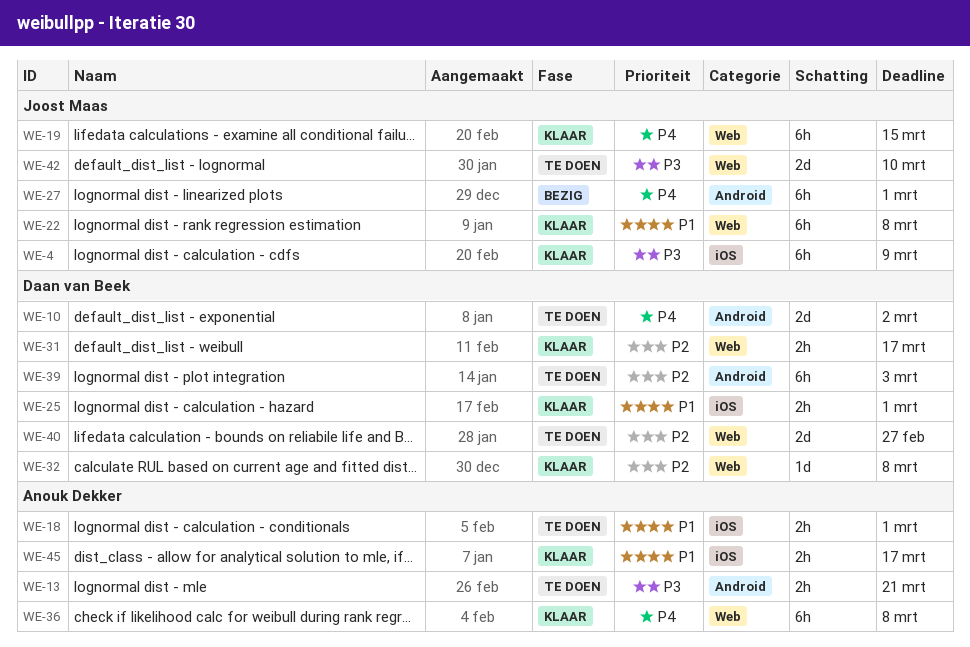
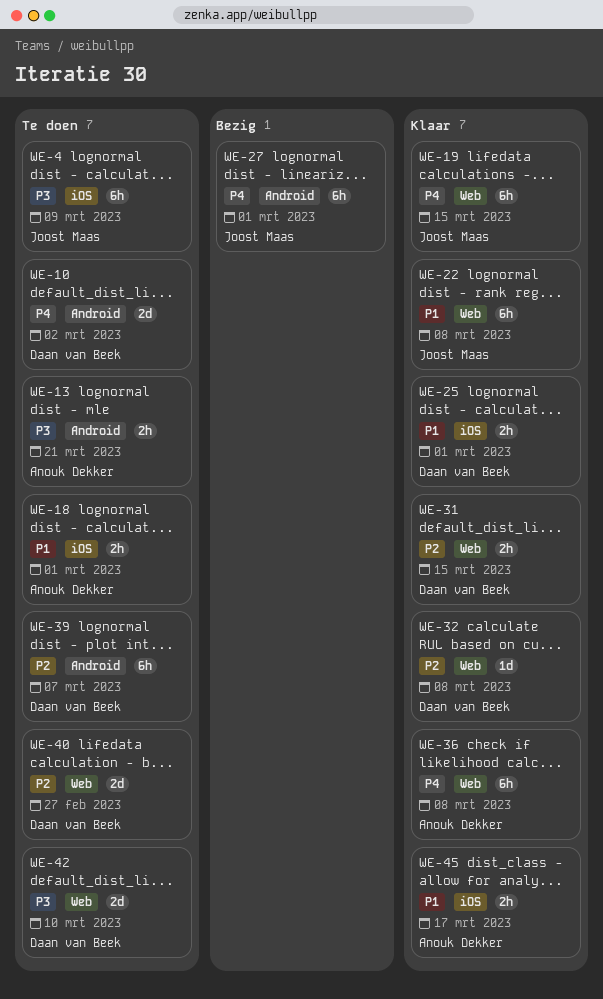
WE-4, status: Klaar -> Te doen
WE-31, due: Mar 17 -> Mar 15
WE-39, due: Mar 3 -> Mar 7
WE-42, owner: Joost Maas -> Daan van Beek

